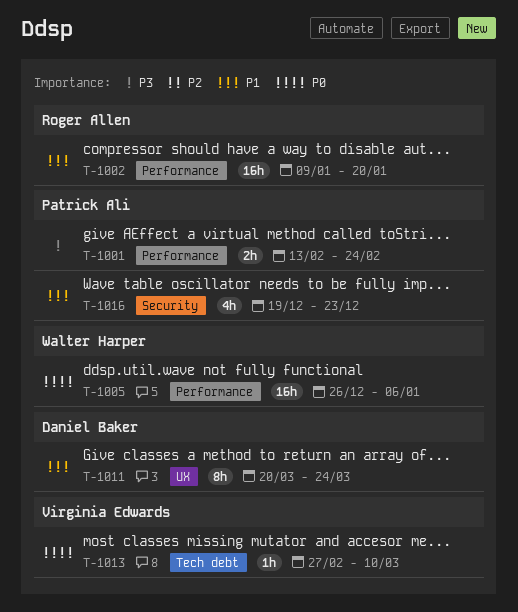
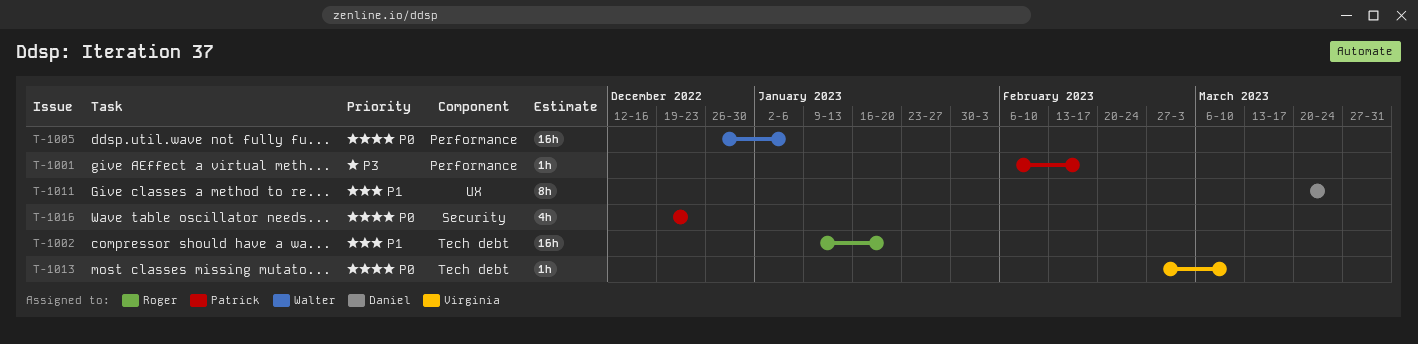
T-1001, estimate: 2h -> 1h
T-1001, start: Feb 13 -> Feb 6
T-1001, due: Feb 24 -> Feb 17
T-1002, label: Performance -> Tech debt
T-1016, priority: P1 -> P0

